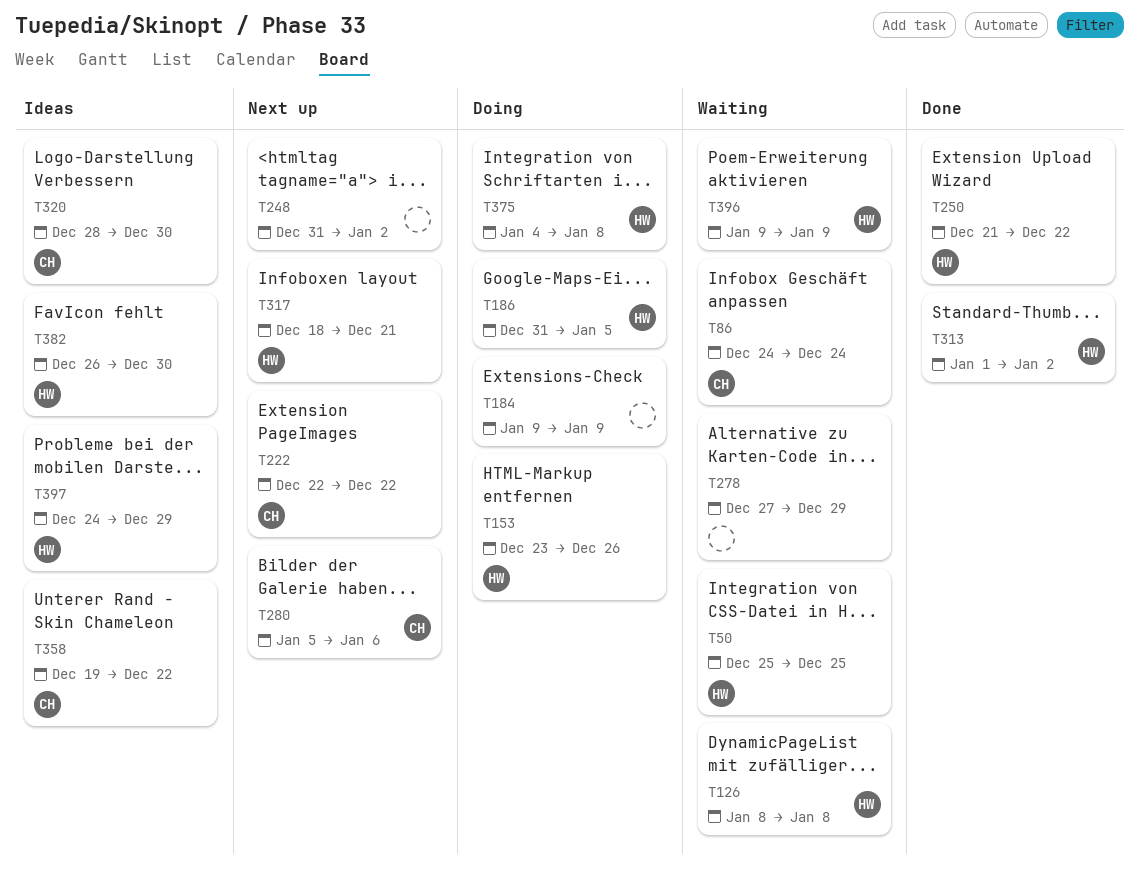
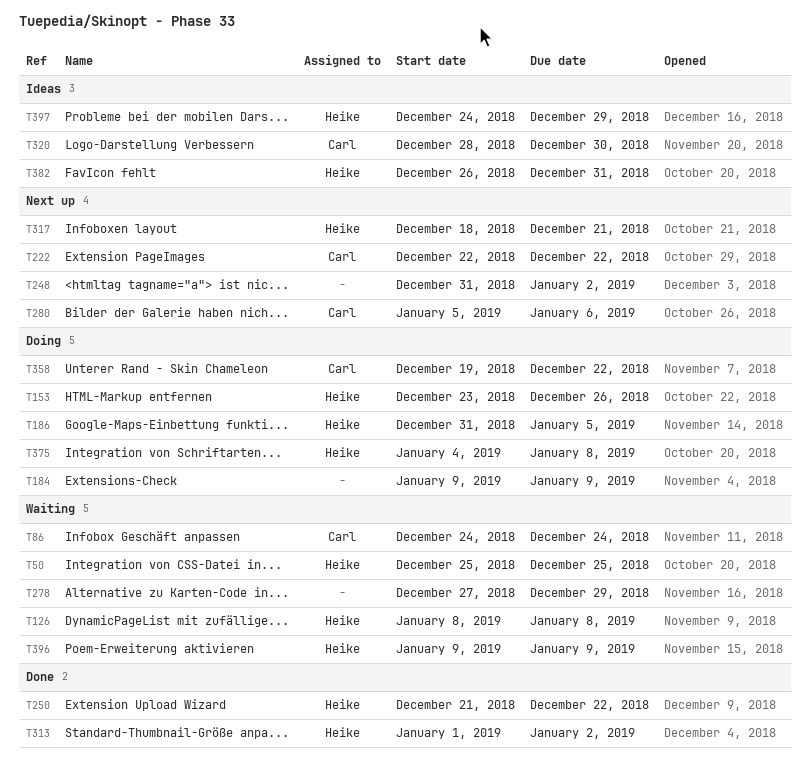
T358, status: Ideas -> Doing
T382, due: Dec 30 -> Dec 31

